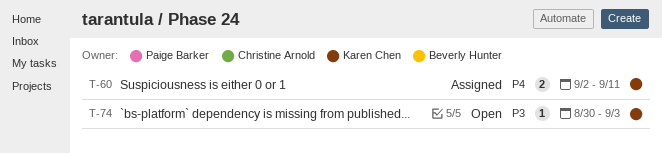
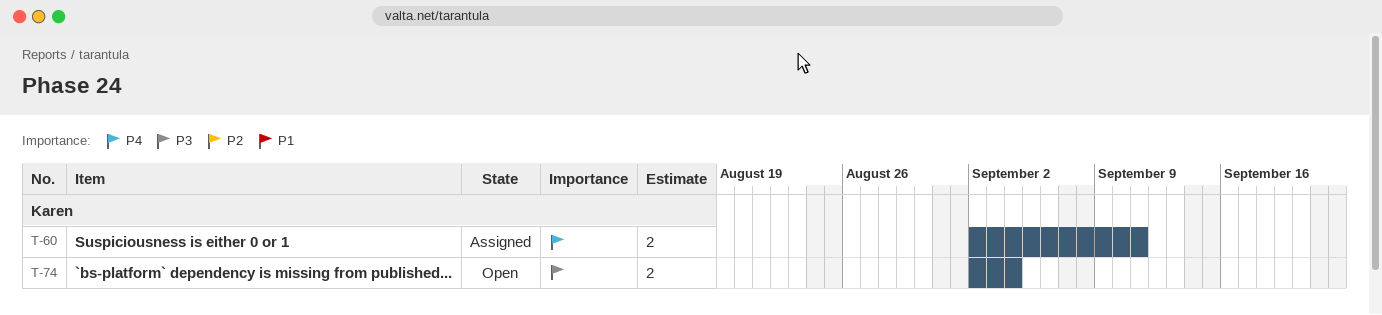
T-74, estimate: 1 -> 2
T-74, start: Aug 30 -> Sep 2
T-74, due: Sep 3 -> Sep 4

